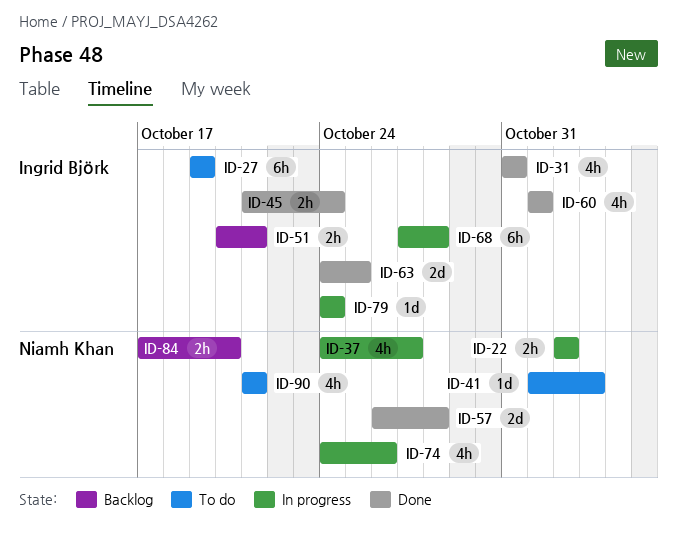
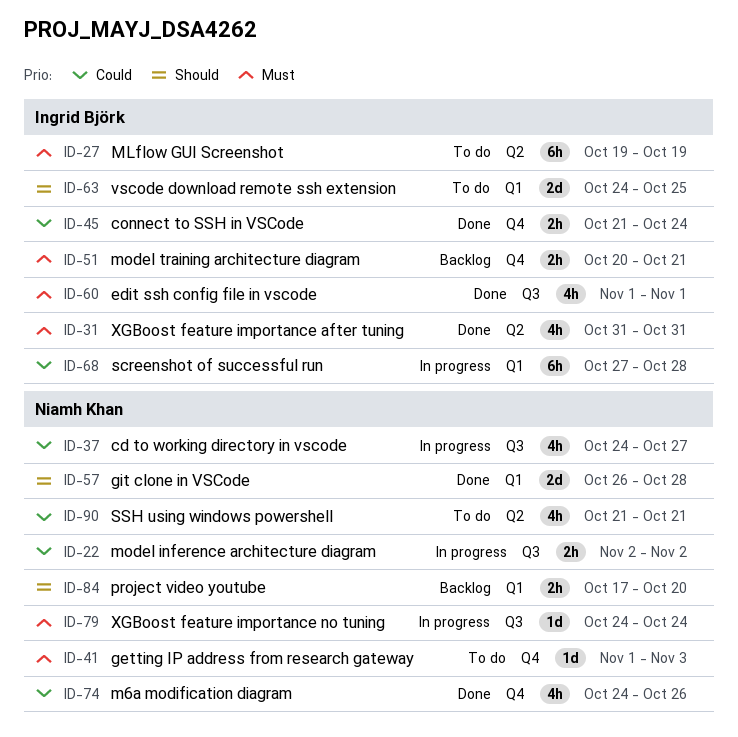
ID-63, status: Done -> To do
ID-74, status: In progress -> Done
ID-79, owner: Ingrid Björk -> Niamh Khan

